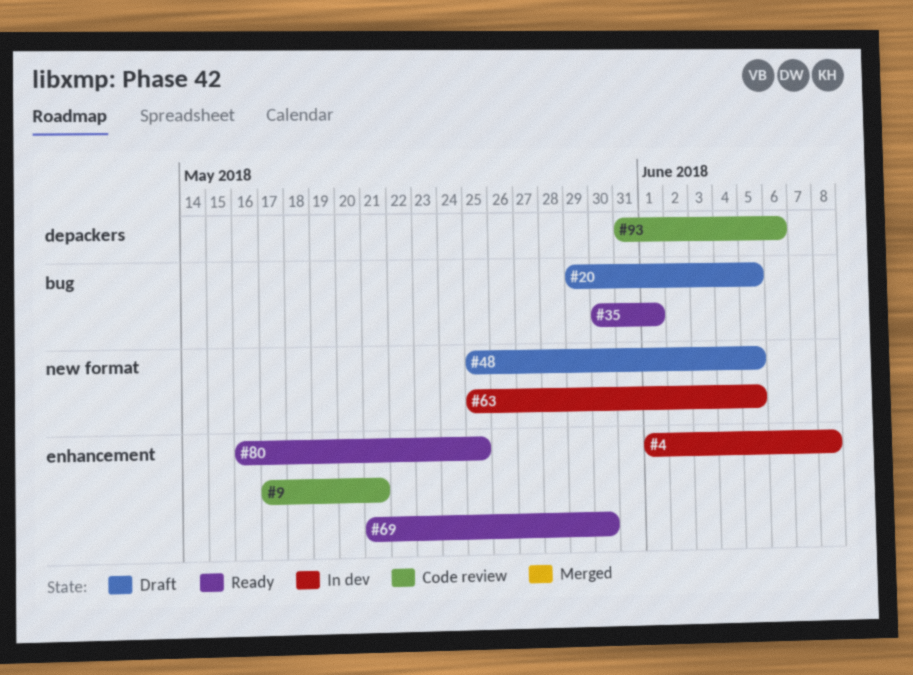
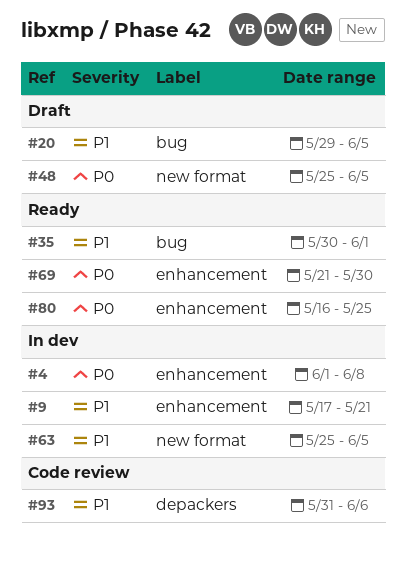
#9, status: Code review -> In dev

